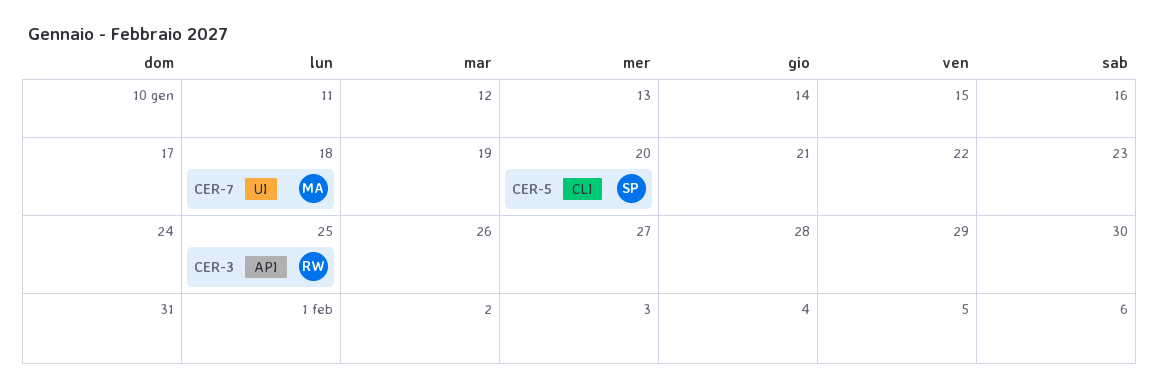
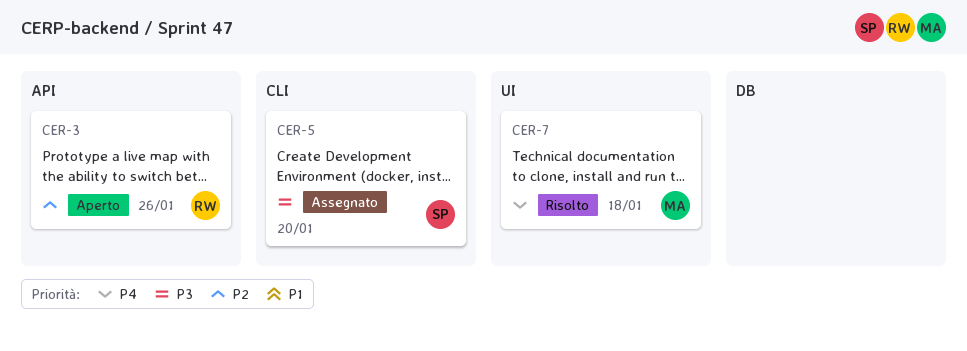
CER-3, due: Jan 25 -> Jan 26

